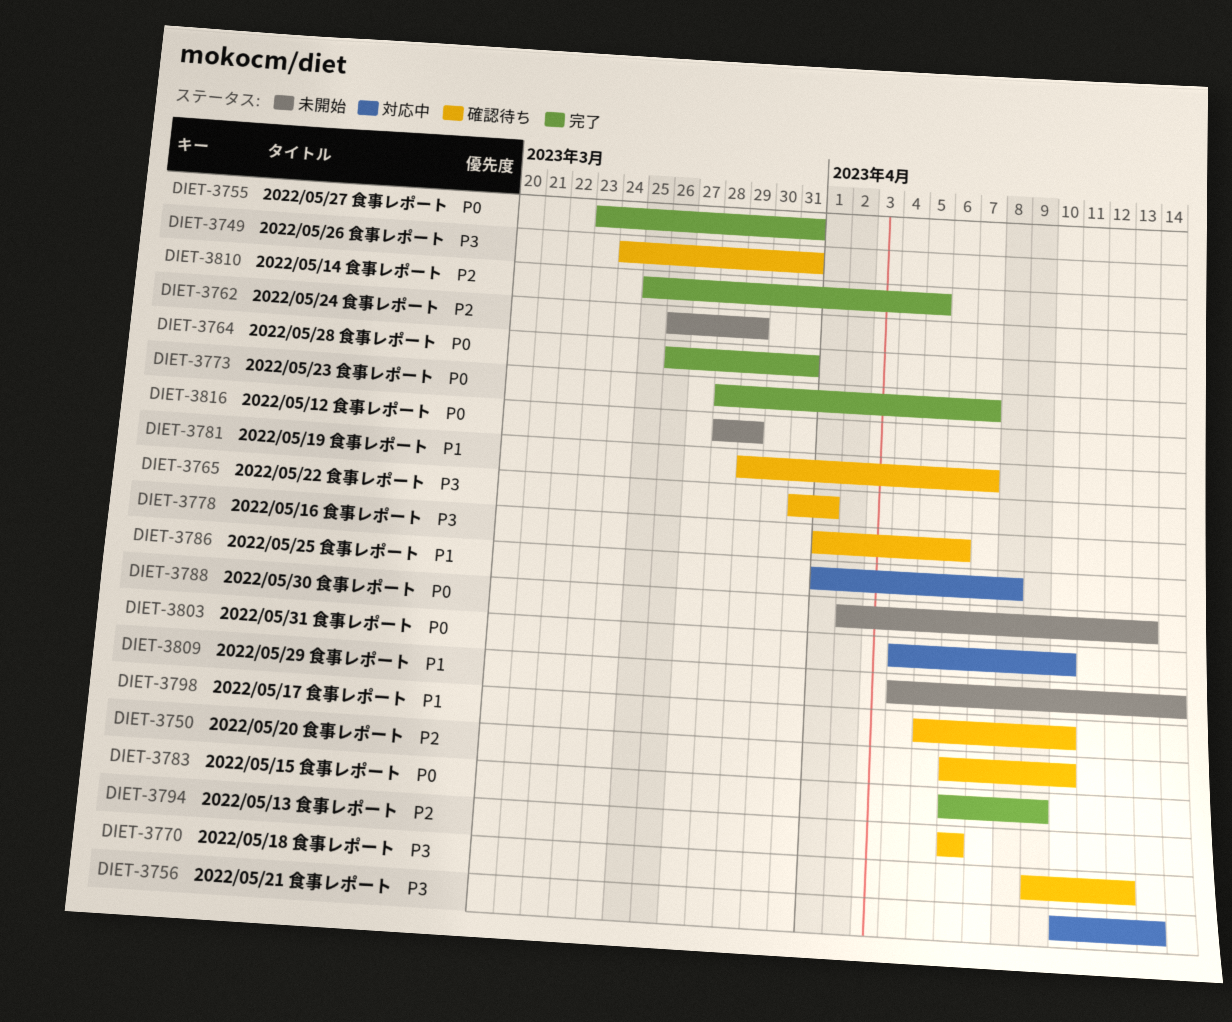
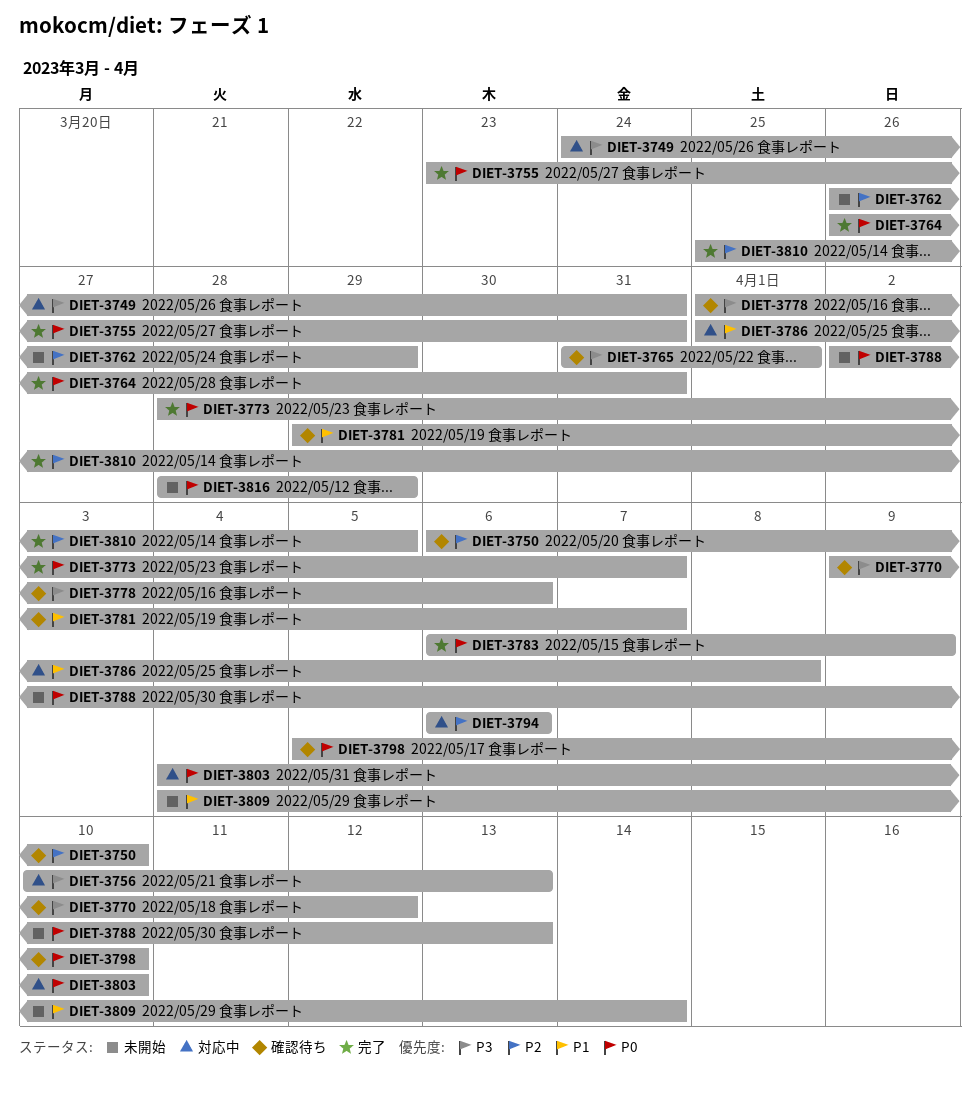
DIET-3749, status: 確認待ち -> 対応中
DIET-3794, status: 確認待ち -> 対応中
DIET-3798, priority: P1 -> P0

